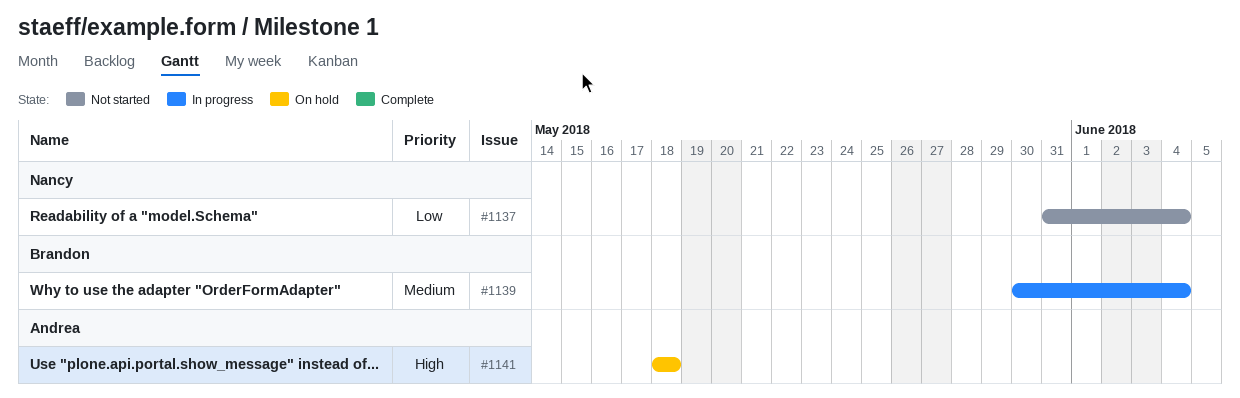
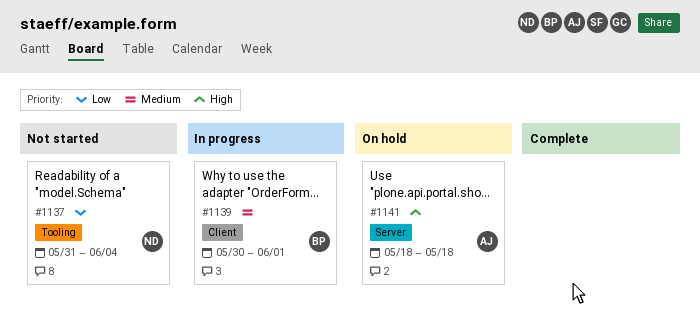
#1139, due: Jun 4 -> Jun 1

